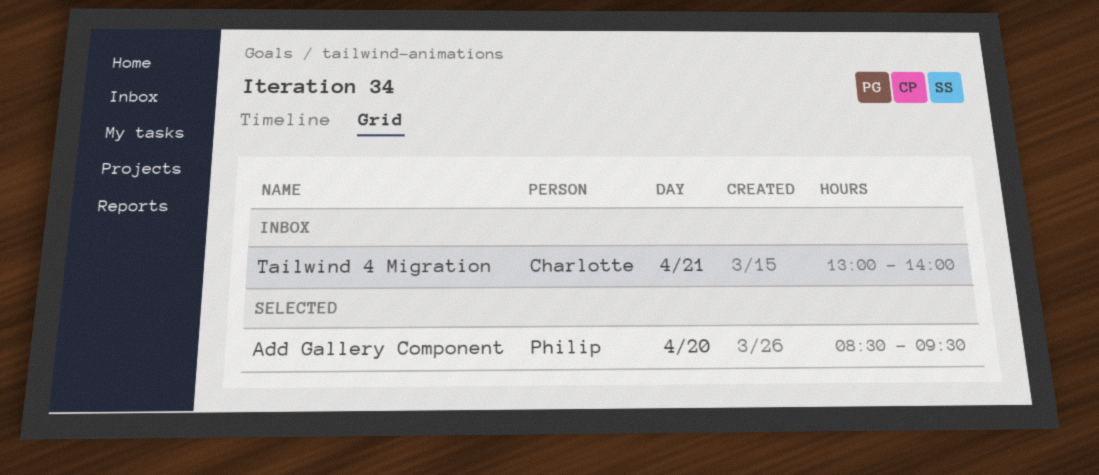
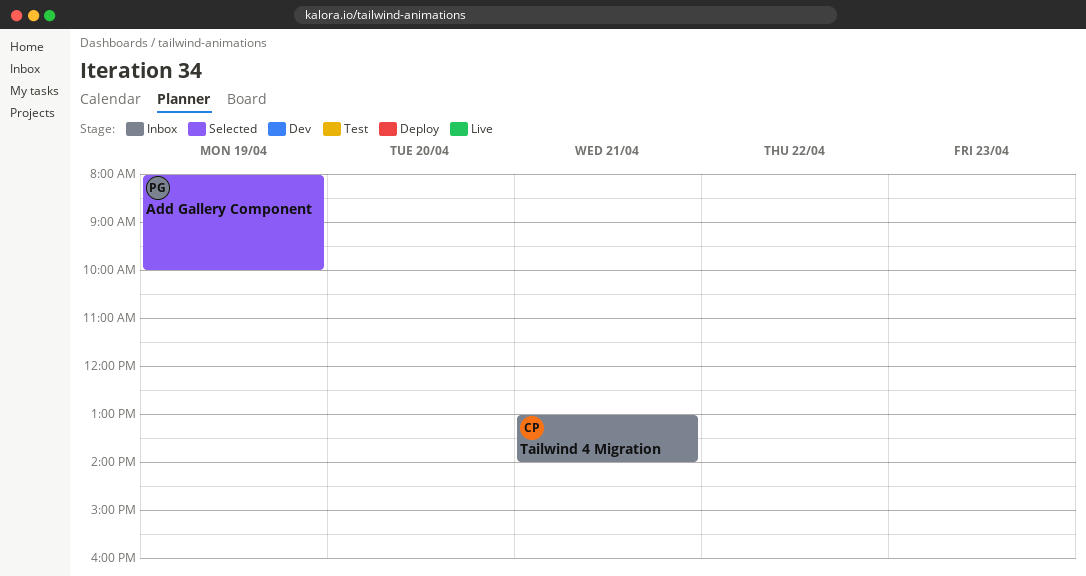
Add Gallery Component, day: Apr 20 -> Apr 19
Add Gallery Component, begins: 08:30 -> 08:00
Add Gallery Component, ends: 09:30 -> 10:00

